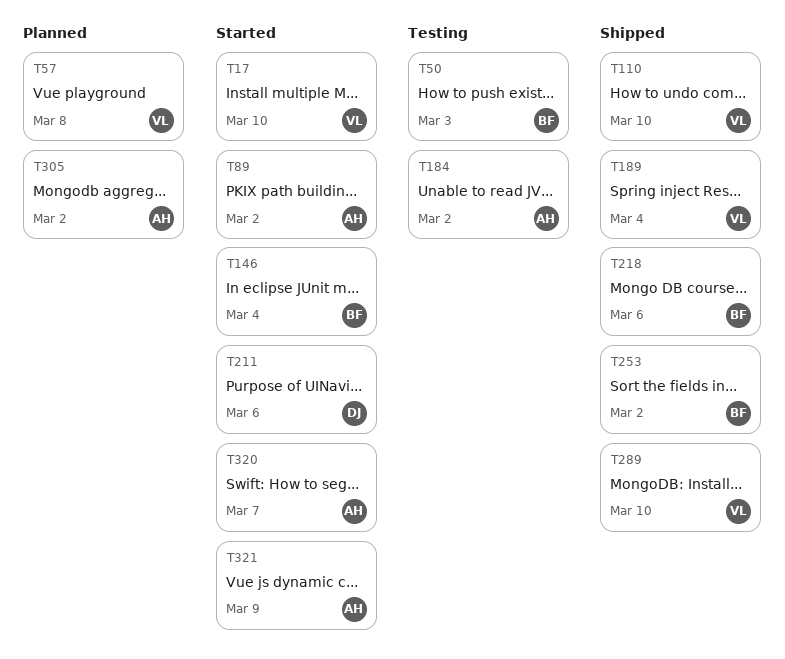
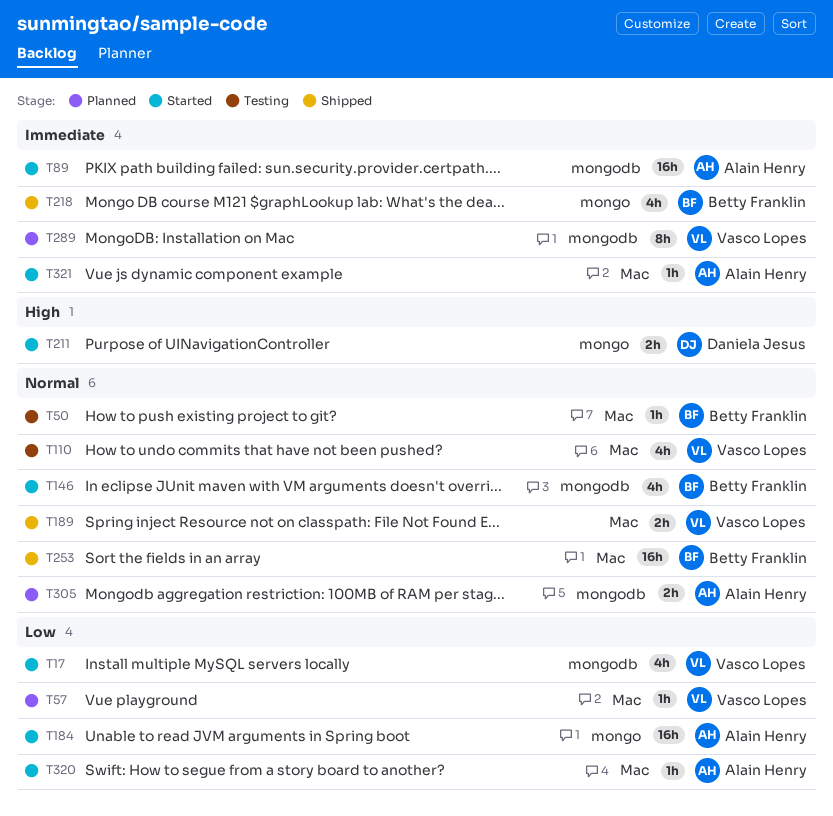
T110, status: Shipped -> Testing
T184, status: Testing -> Started
T289, status: Shipped -> Planned

